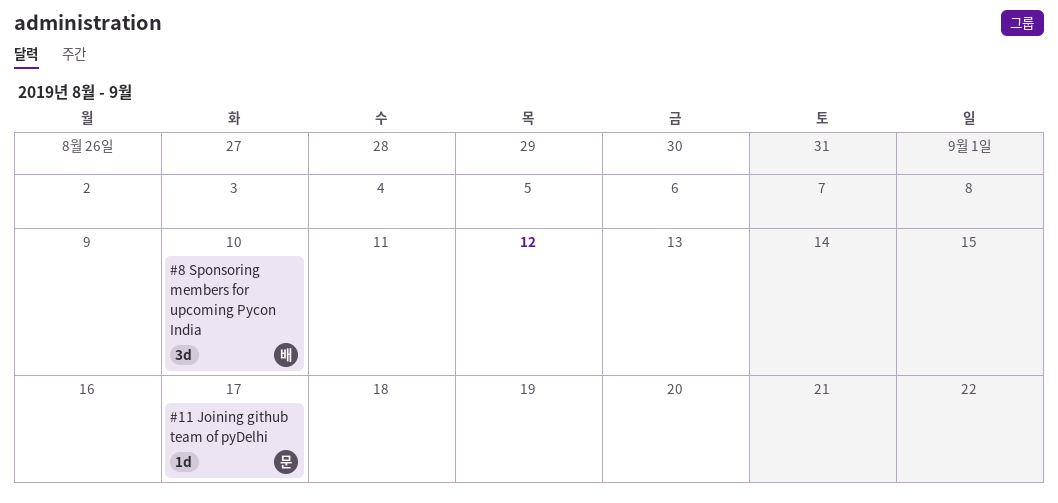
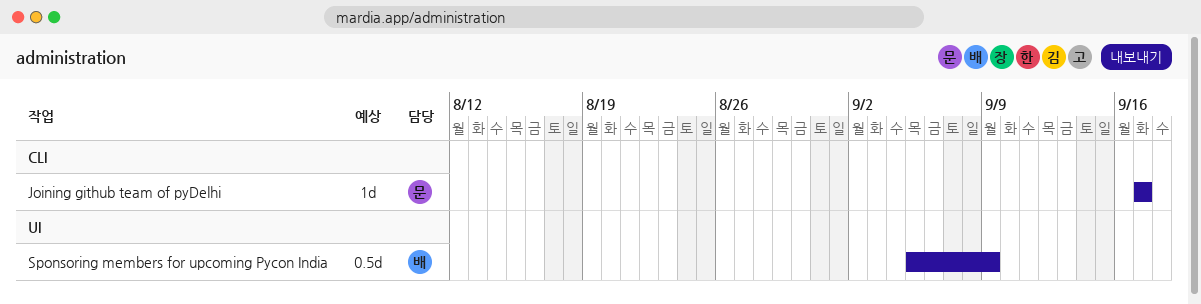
Sponsoring members for upcoming Pycon India, estimate: 3d -> 0.5d
Sponsoring members for upcoming Pycon India, due: Sep 10 -> Sep 9

